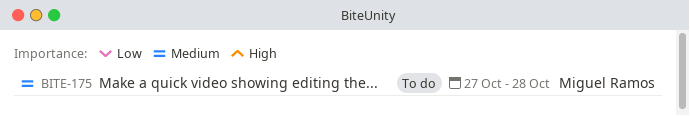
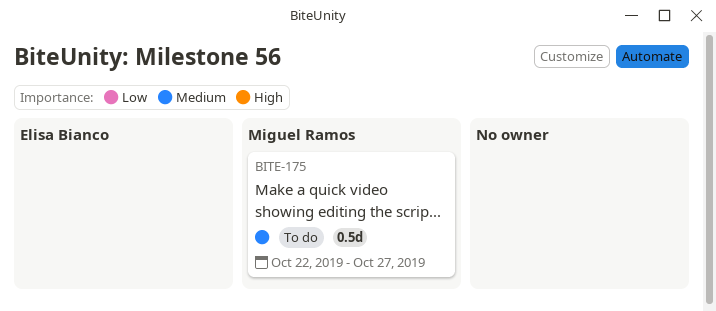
BITE-175, start: Oct 27 -> Oct 22
BITE-175, due: Oct 28 -> Oct 27

